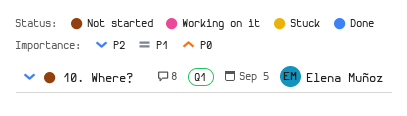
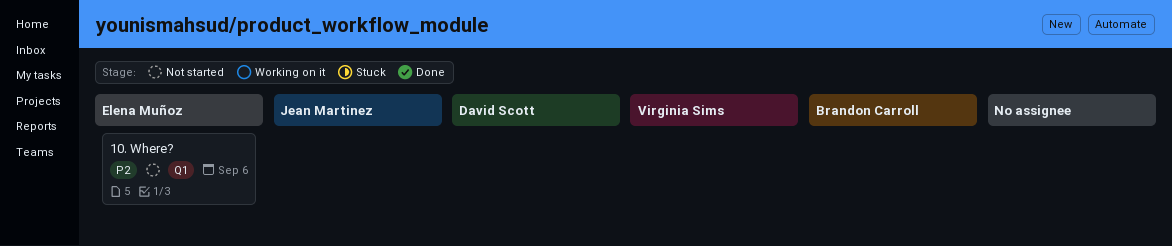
10. Where?, due: Sep 5 -> Sep 6

